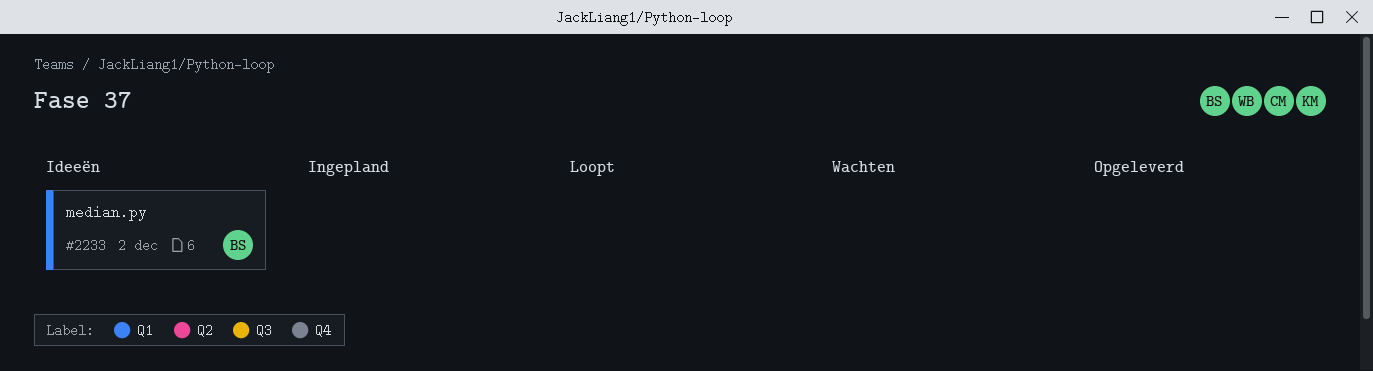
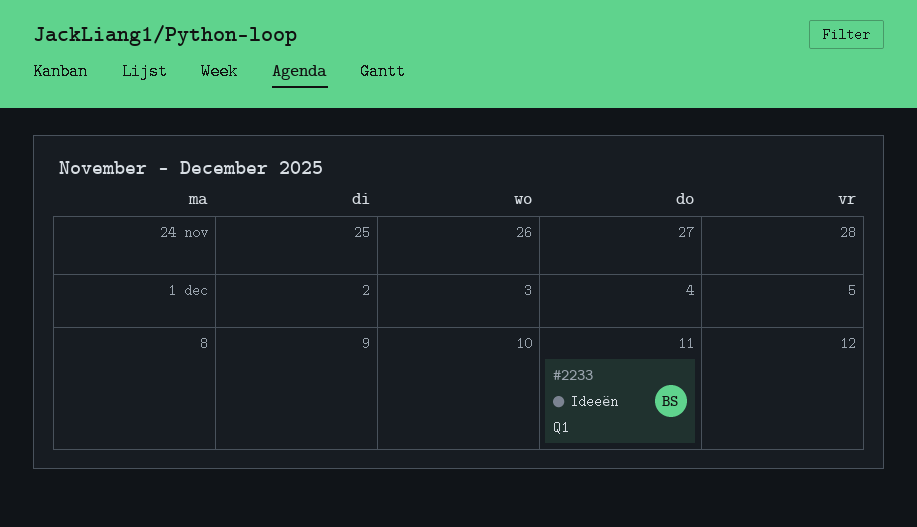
#2233, due: Dec 2 -> Dec 11

